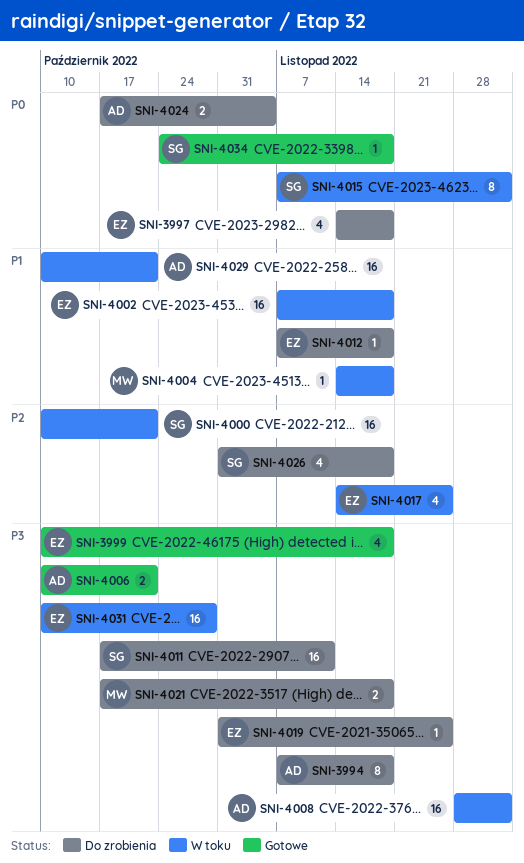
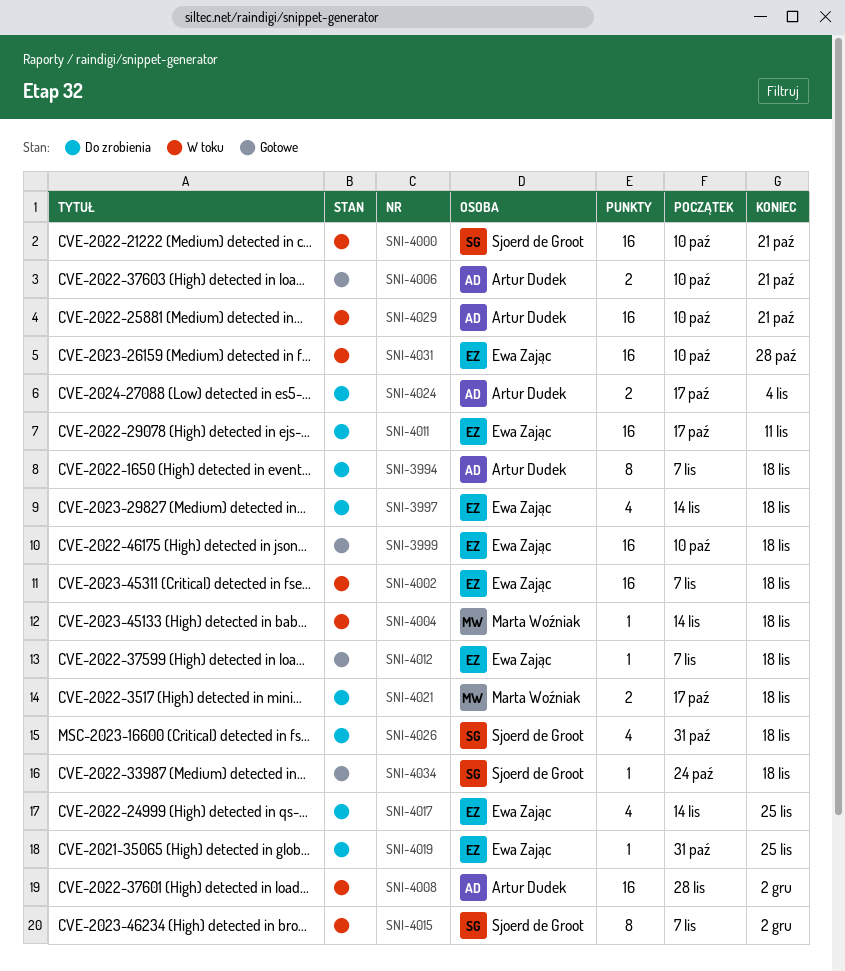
SNI-3999, estimate: 4 -> 16
SNI-4011, owner: Sjoerd de Groot -> Ewa Zając
SNI-4012, status: Do zrobienia -> Gotowe
SNI-4017, status: W toku -> Do zrobienia

